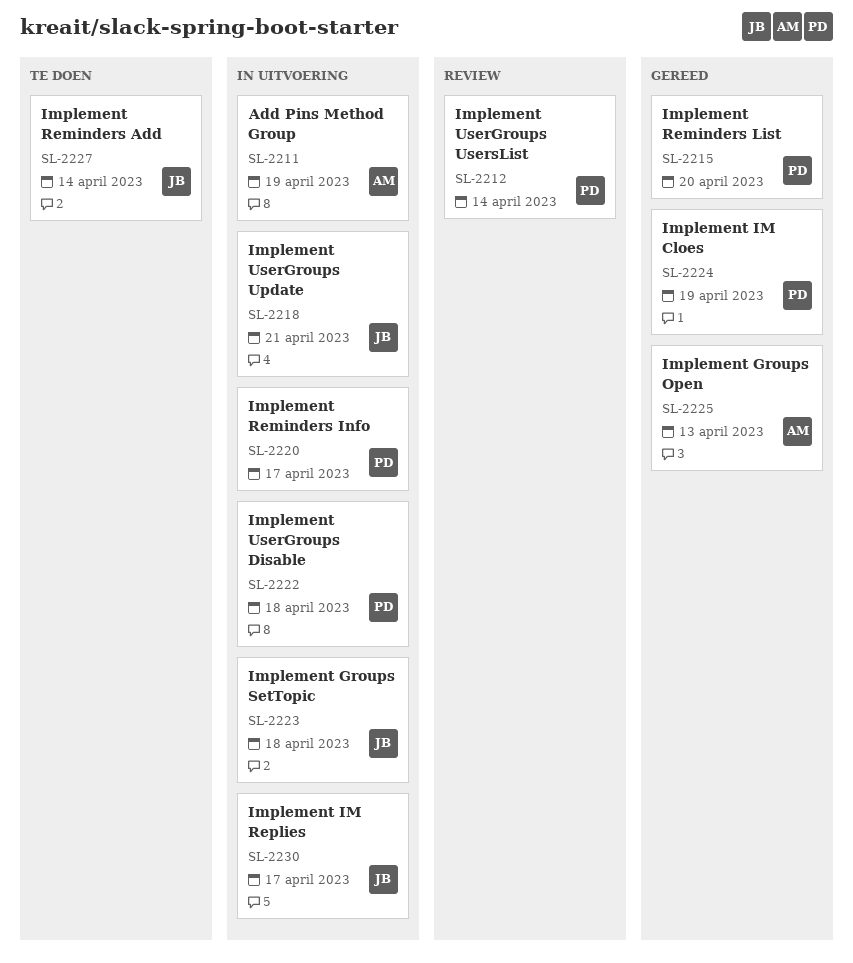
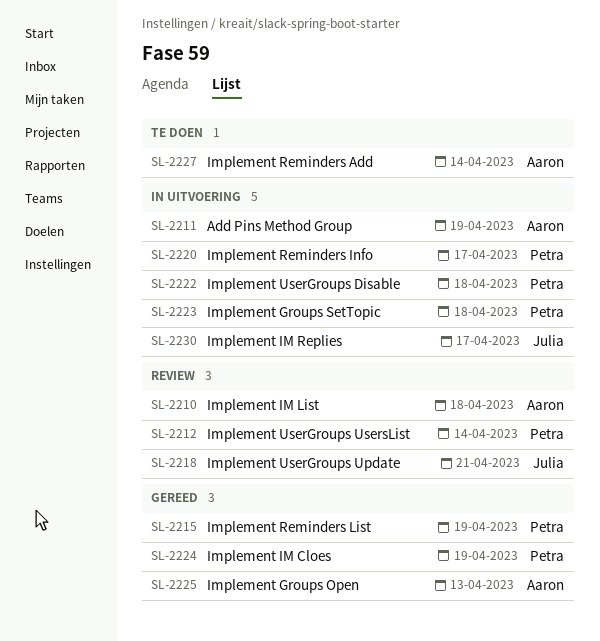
SL-2210: none -> present
SL-2215, due: Apr 20 -> Apr 19
SL-2218, status: In uitvoering -> Review
SL-2223, owner: Julia -> Petra
SL-2227, owner: Julia -> Aaron

